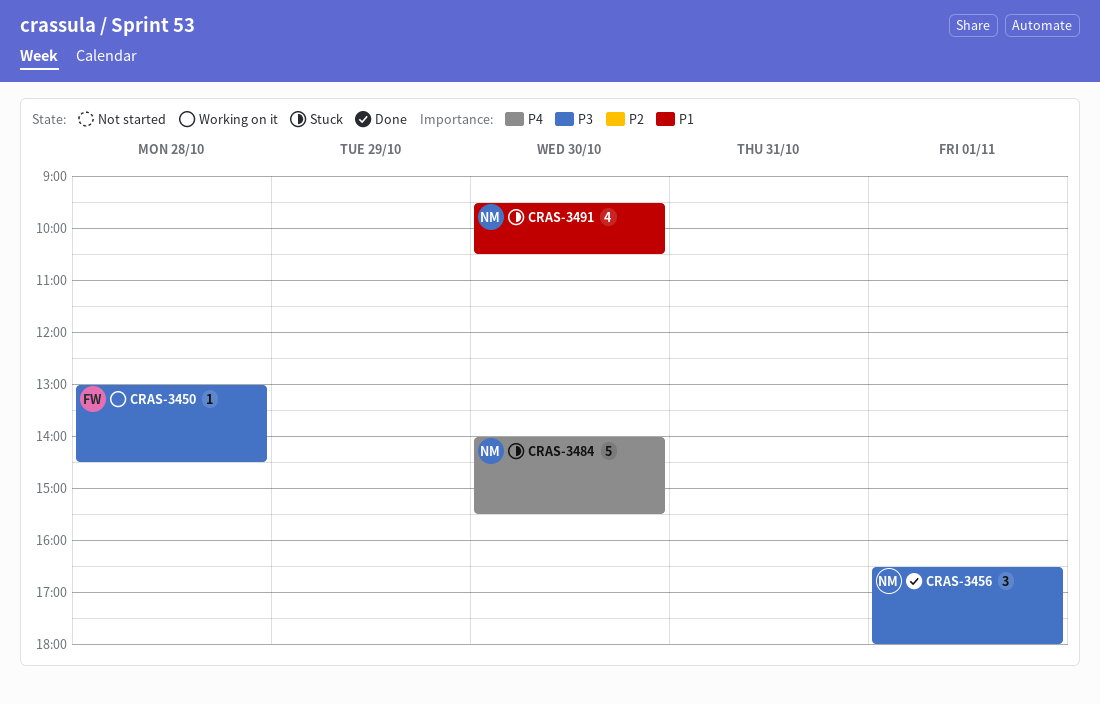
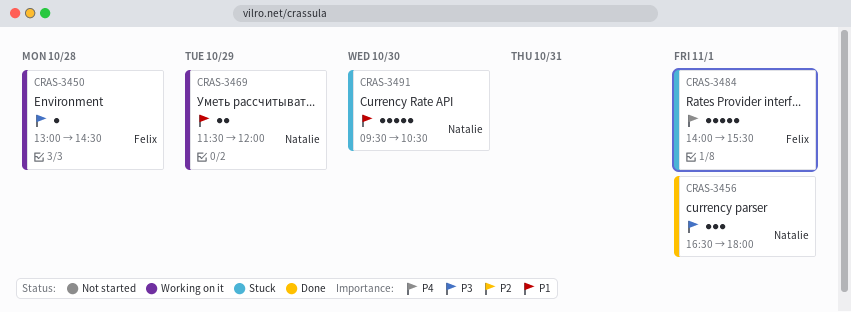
CRAS-3469: none -> present
CRAS-3484, owner: Natalie -> Felix
CRAS-3484, day: Oct 30 -> Nov 1
CRAS-3491, estimate: 4 -> 5

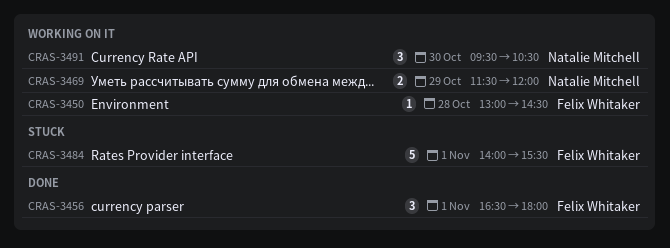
CRAS-3456, owner: Natalie Mitchell -> Felix Whitaker
CRAS-3491, status: Stuck -> Working on it
CRAS-3491, estimate: 5 -> 3

